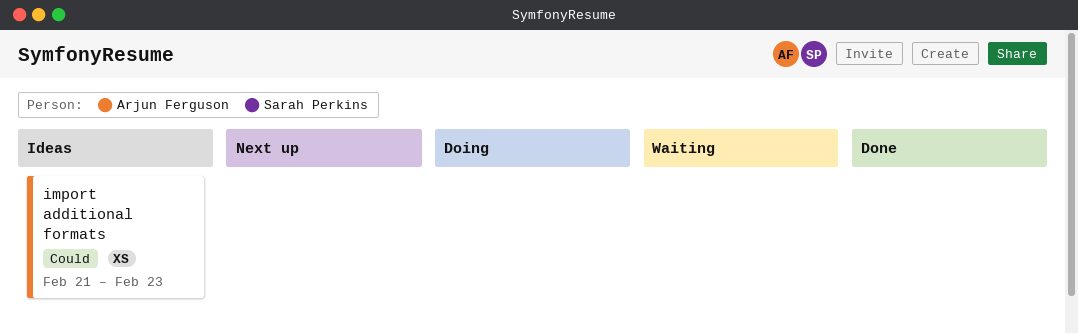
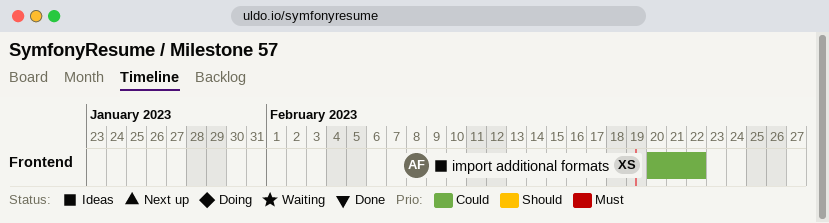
import additional formats, start: Feb 21 -> Feb 20
import additional formats, due: Feb 23 -> Feb 22

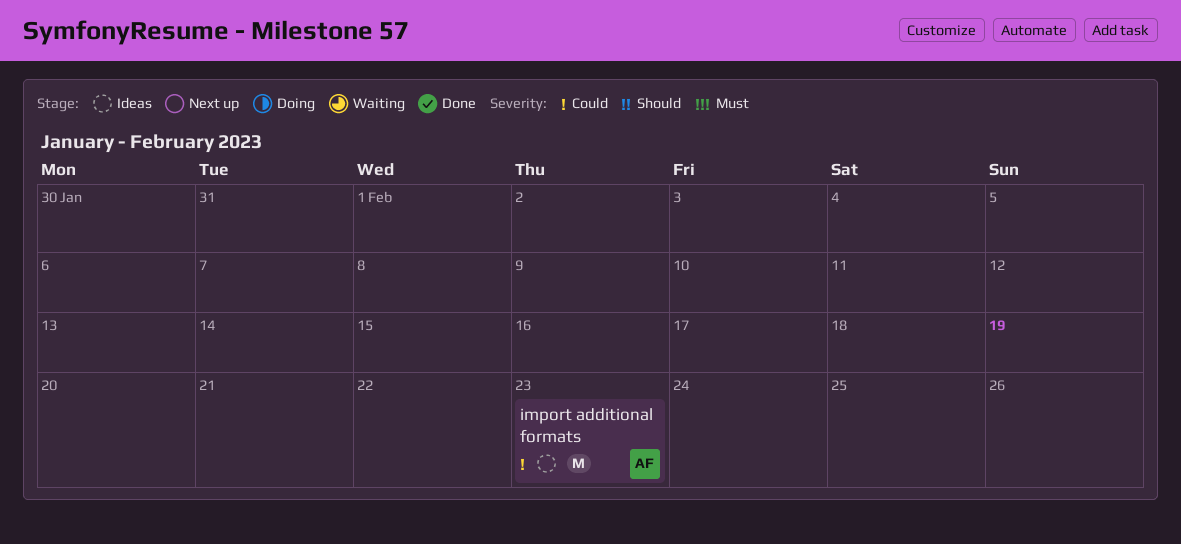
import additional formats, estimate: XS -> M
import additional formats, due: Feb 22 -> Feb 23

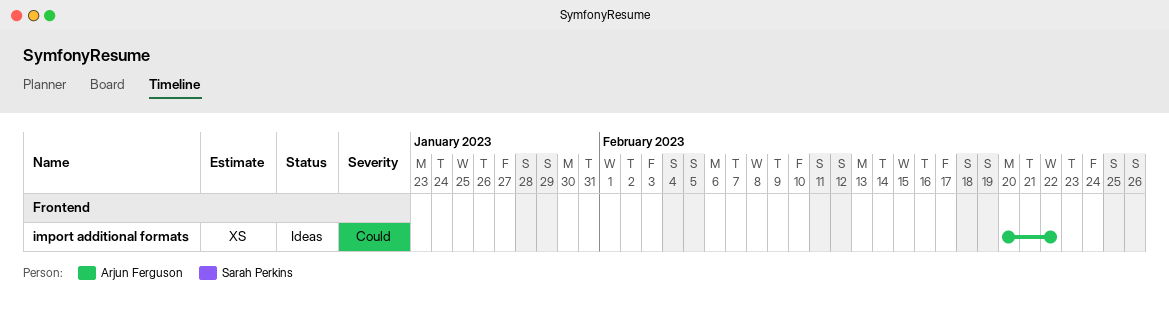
import additional formats, estimate: M -> XS
import additional formats, due: Feb 23 -> Feb 22

